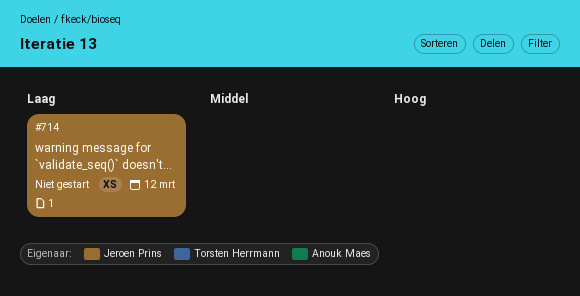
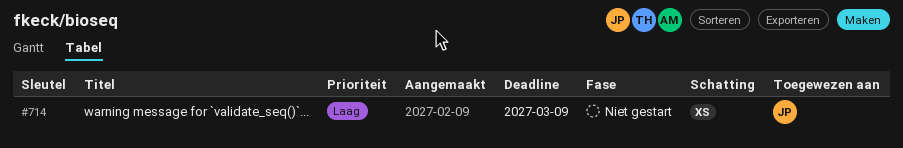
#714, due: Mar 12 -> Mar 9

